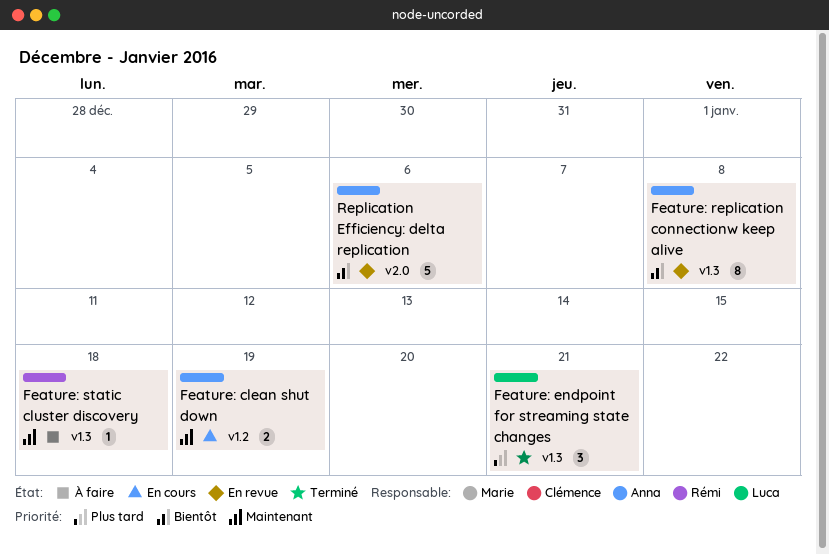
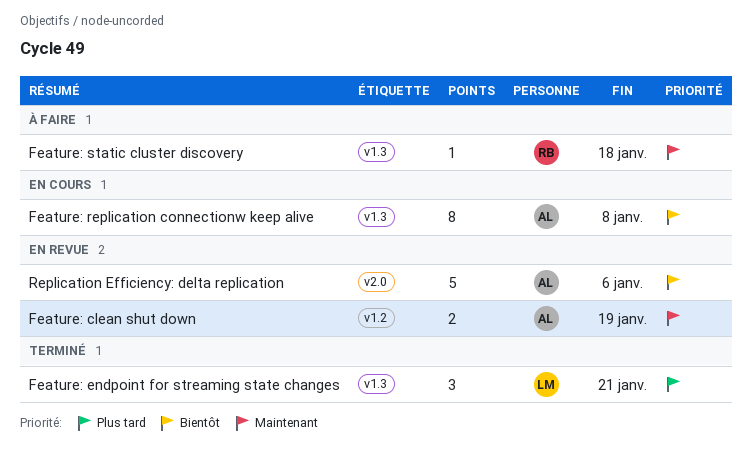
Feature: clean shut down, status: En cours -> En revue
Feature: replication connectionw keep alive, status: En revue -> En cours

